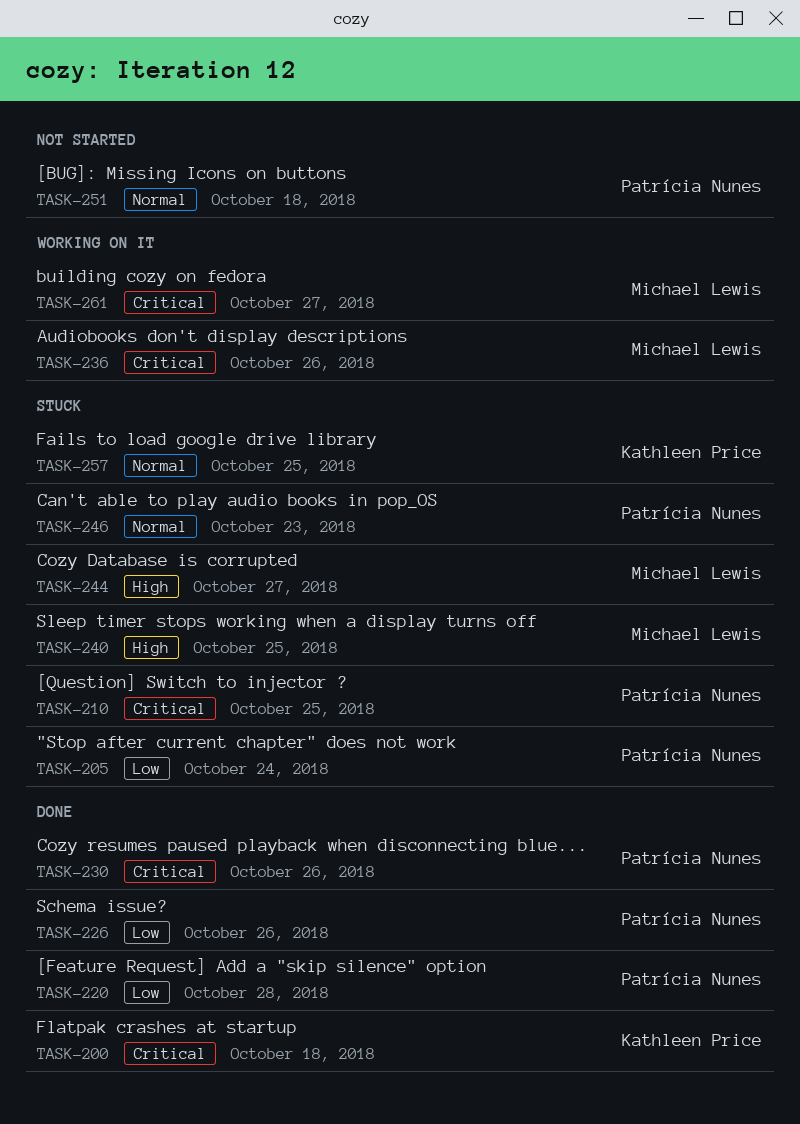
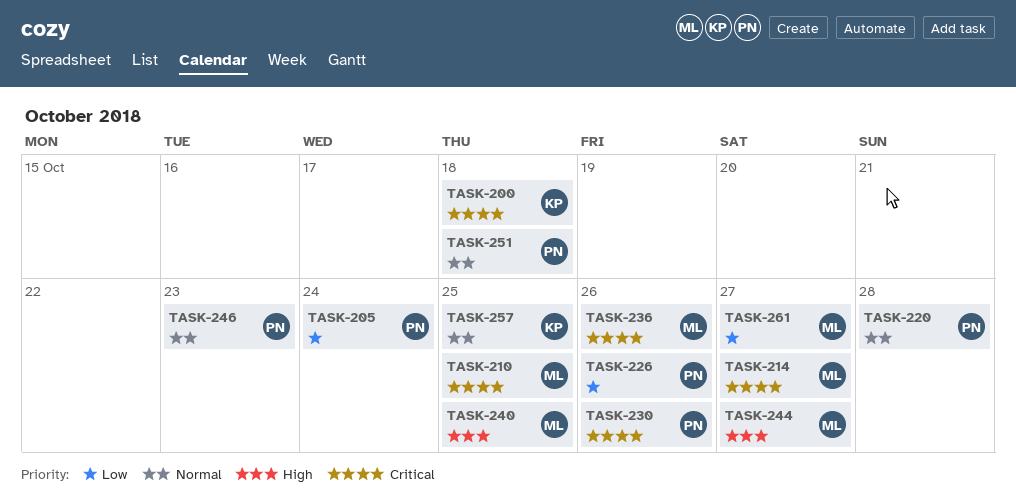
TASK-210, owner: Patrícia Nunes -> Michael Lewis
TASK-214: none -> present
TASK-220, priority: Low -> Normal
TASK-261, priority: Critical -> Low

